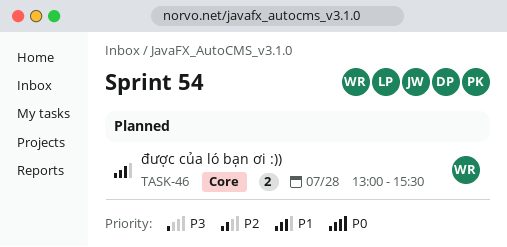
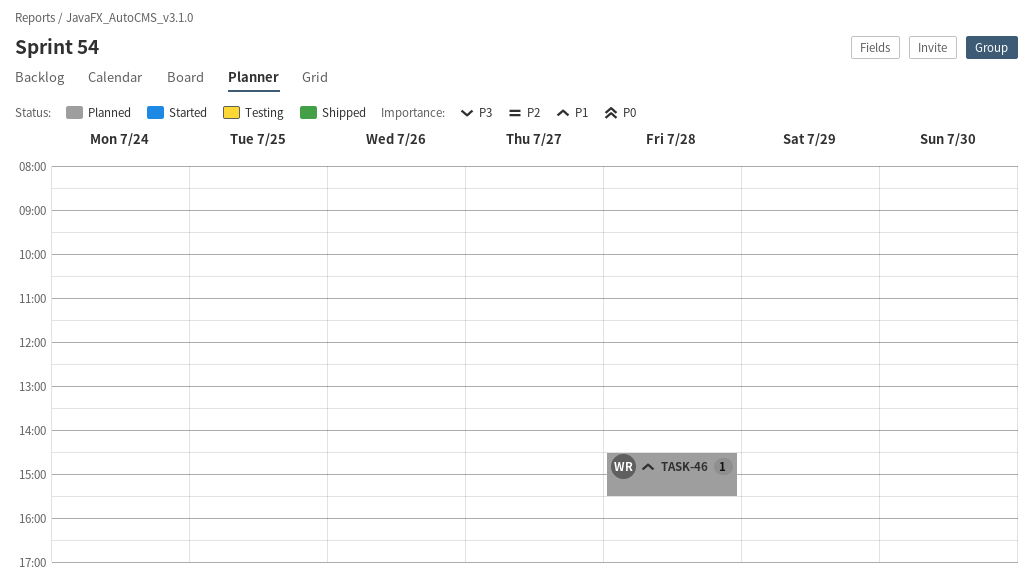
TASK-46, estimate: 2 -> 1
TASK-46, begins: 13:00 -> 14:30

